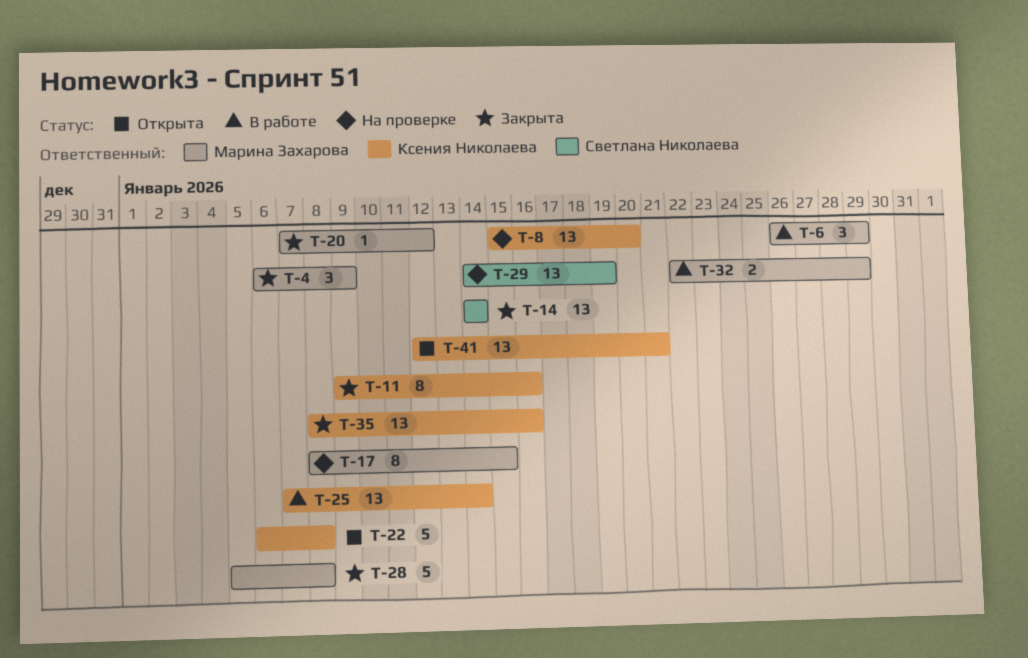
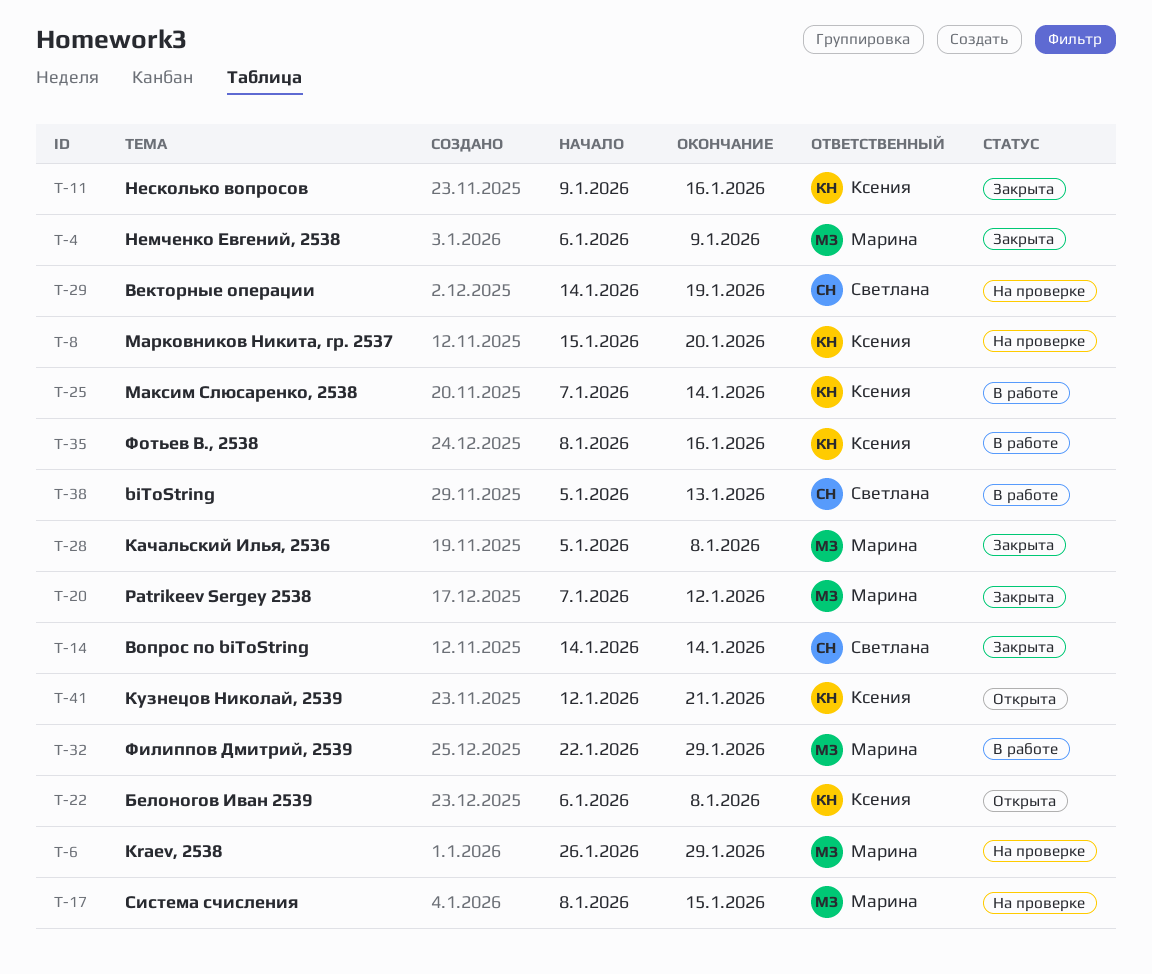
T-6, status: В работе -> На проверке
T-35, status: Закрыта -> В работе
T-38: none -> present

